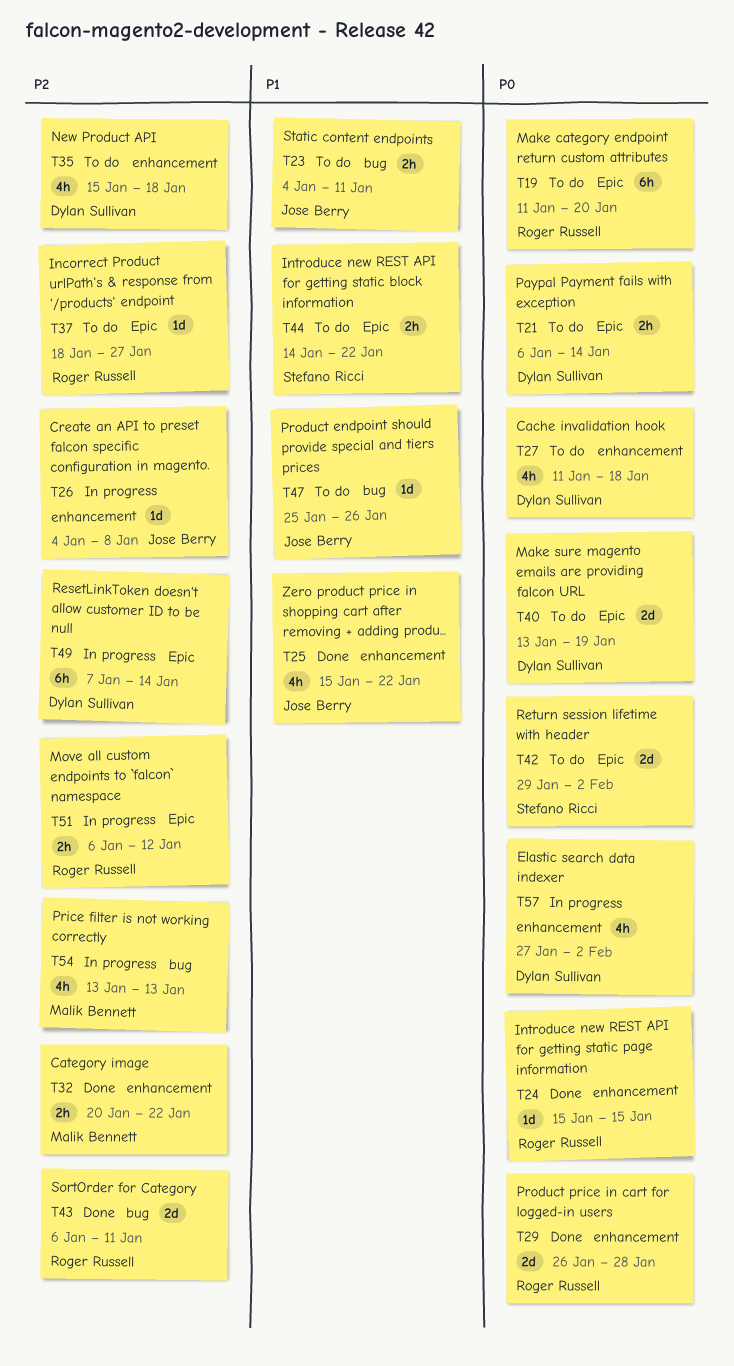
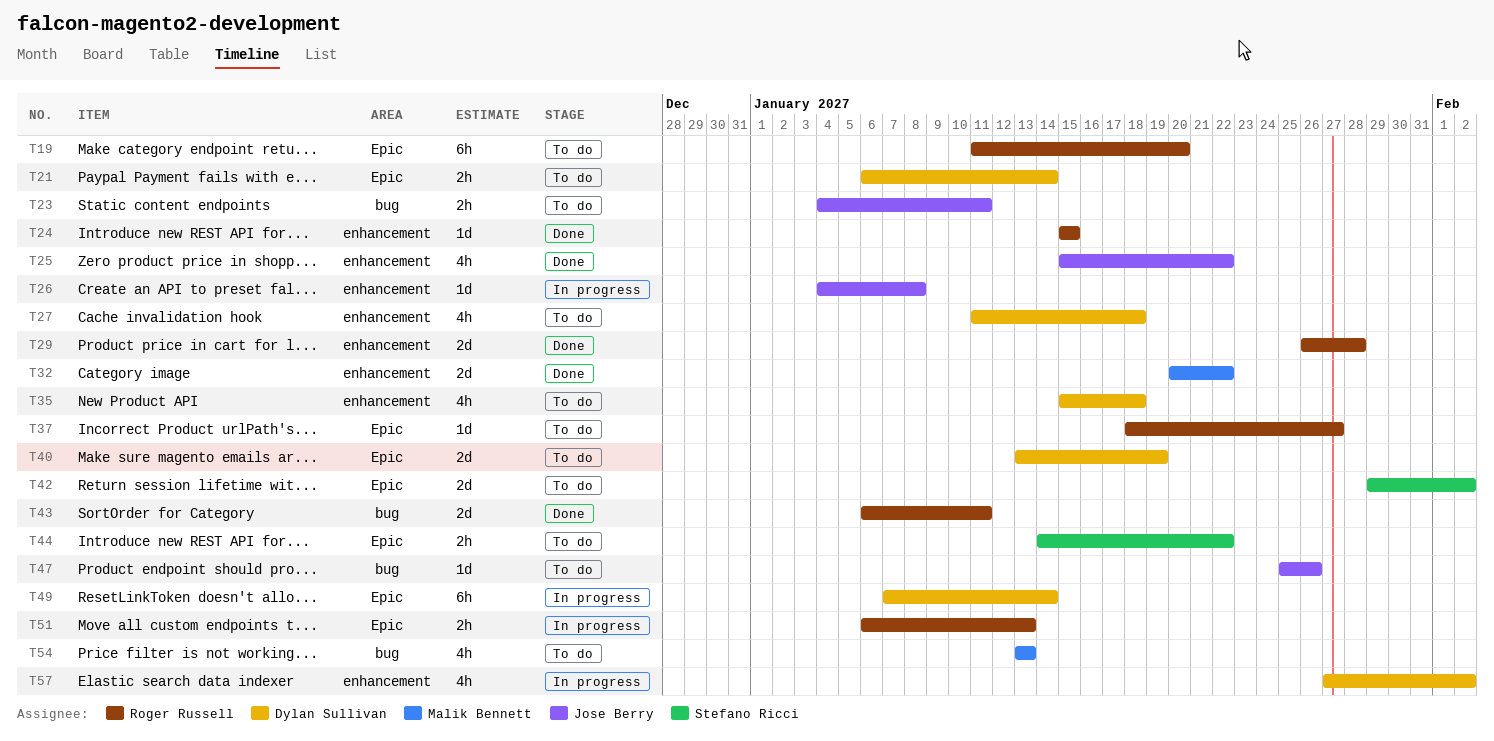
T32, estimate: 2h -> 2d
T51, due: Jan 12 -> Jan 13
T54, status: In progress -> To do

